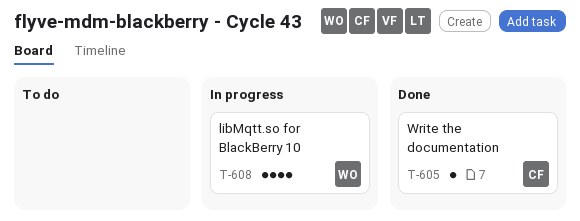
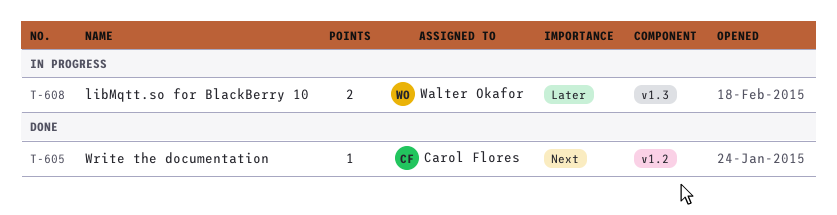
T-608, estimate: 4 -> 2

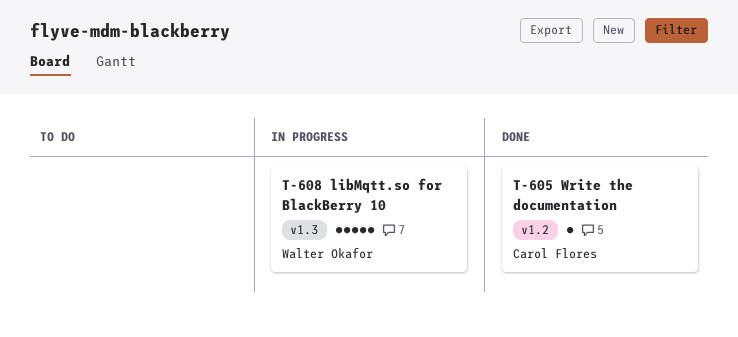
T-608, estimate: 2 -> 5

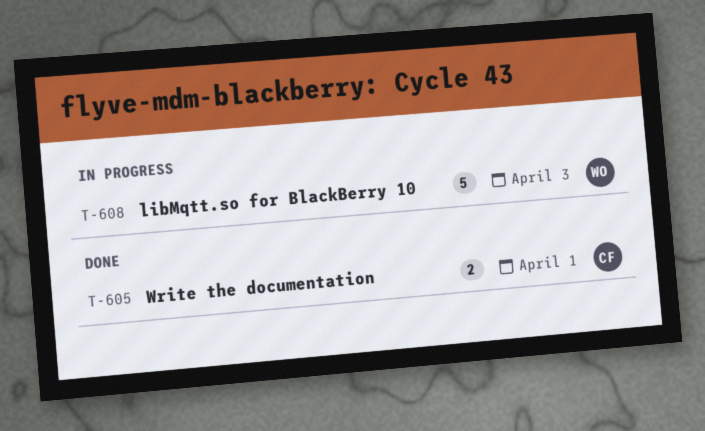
T-605, estimate: 1 -> 2

